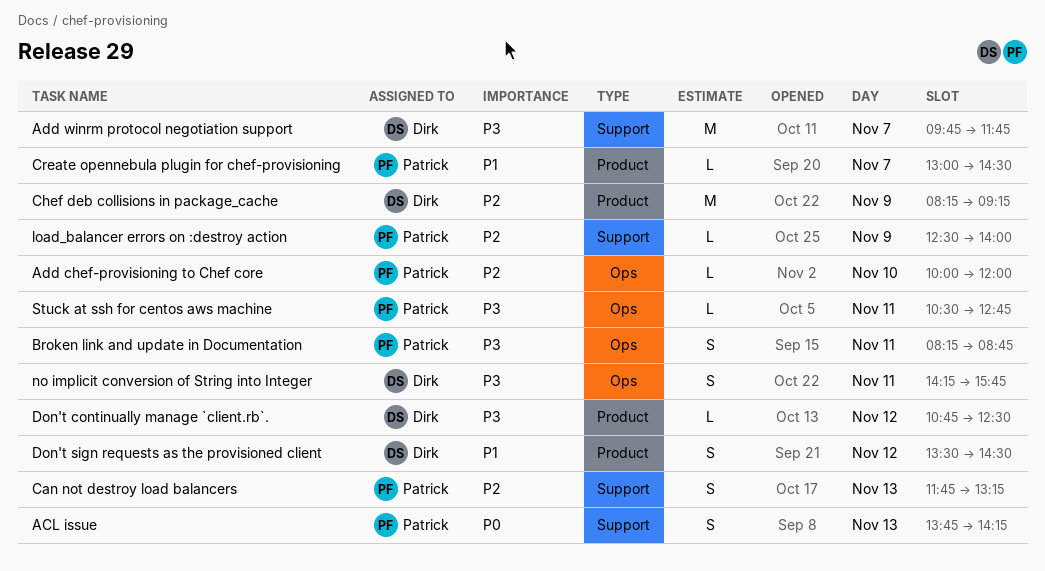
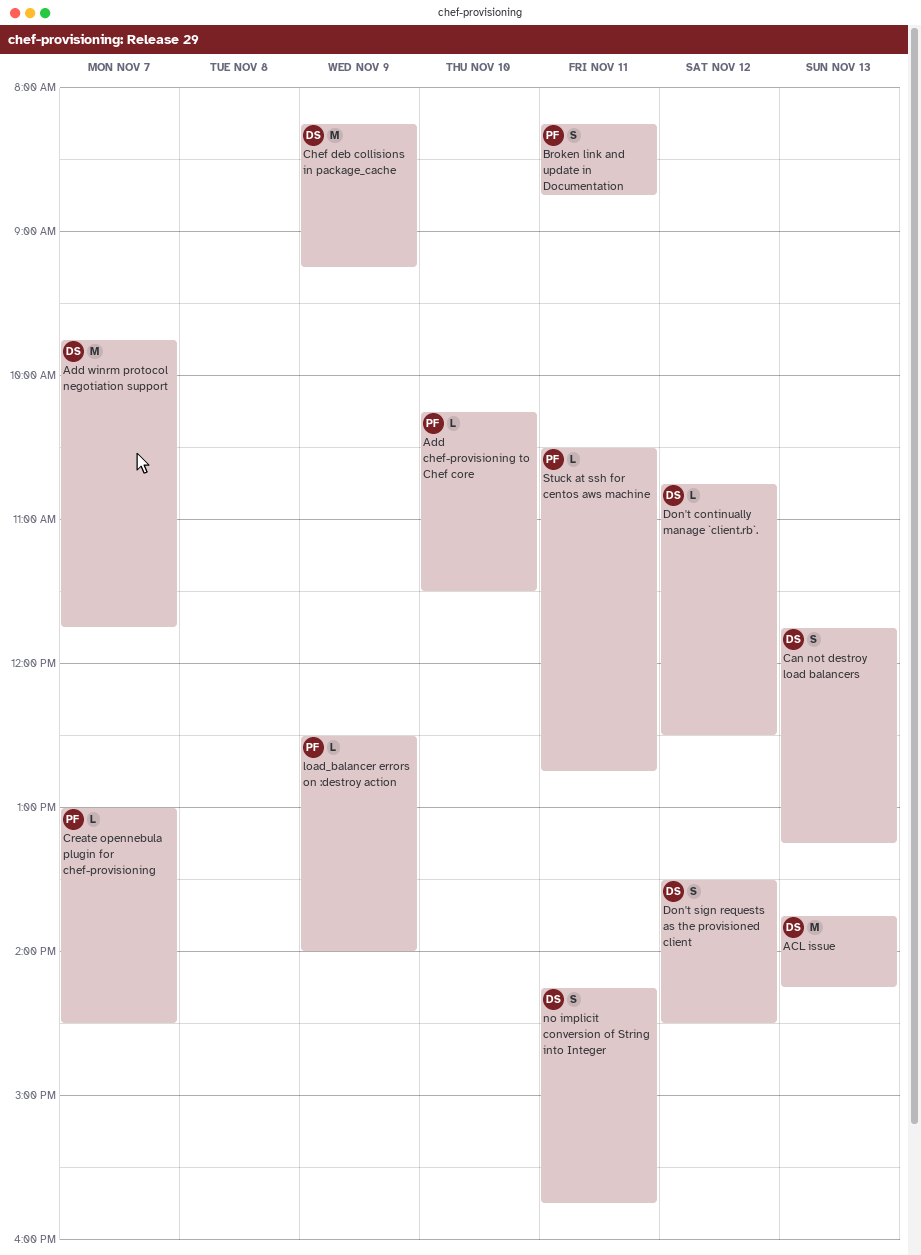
ACL issue, owner: Patrick -> Dirk
ACL issue, estimate: S -> M
Add chef-provisioning to Chef core, begins: 10:00 -> 10:15
Add chef-provisioning to Chef core, ends: 12:00 -> 11:30
Can not destroy load balancers, owner: Patrick -> Dirk

